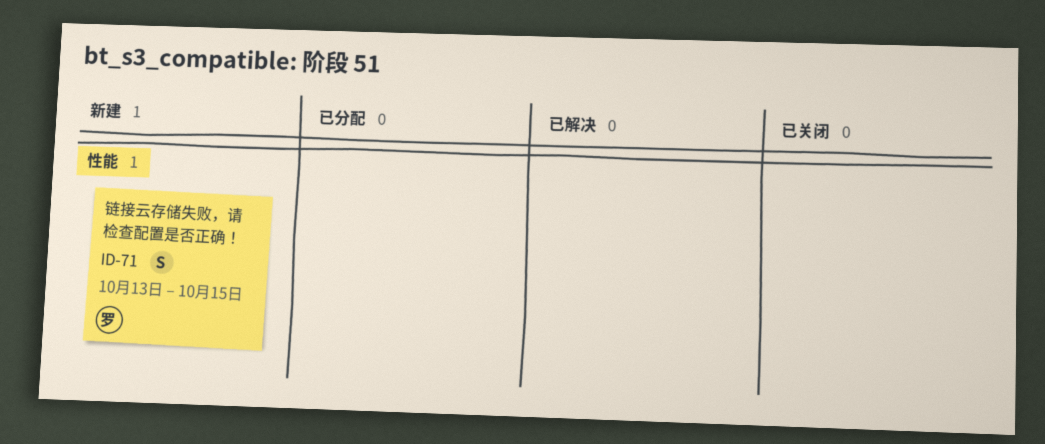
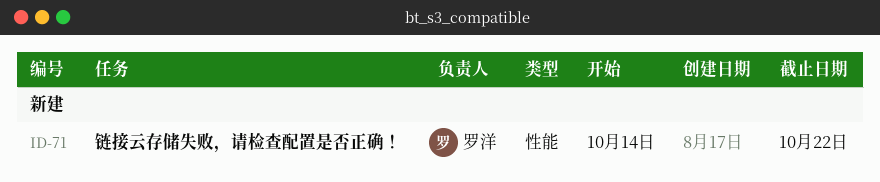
ID-71, start: Oct 13 -> Oct 14
ID-71, due: Oct 15 -> Oct 22

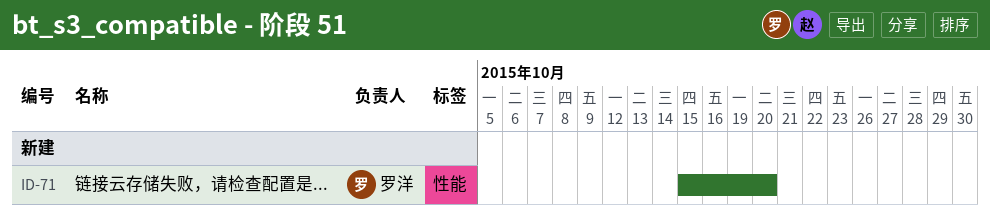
ID-71, start: Oct 14 -> Oct 15
ID-71, due: Oct 22 -> Oct 20

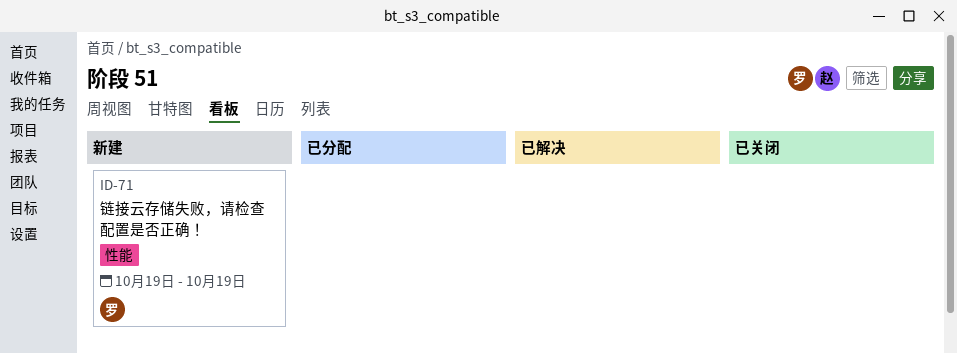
ID-71, start: Oct 15 -> Oct 19
ID-71, due: Oct 20 -> Oct 19

